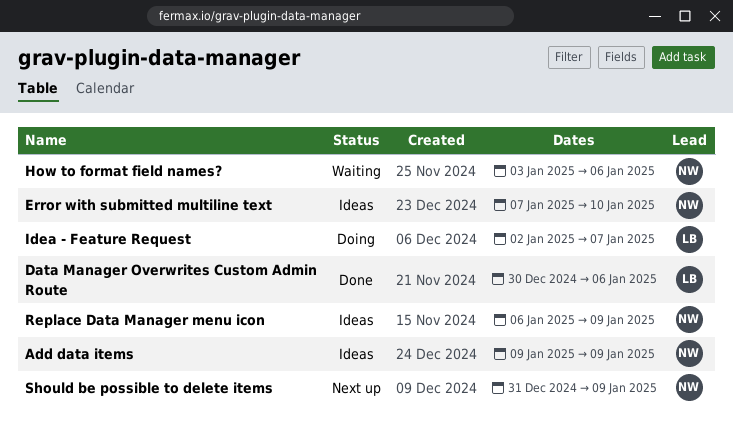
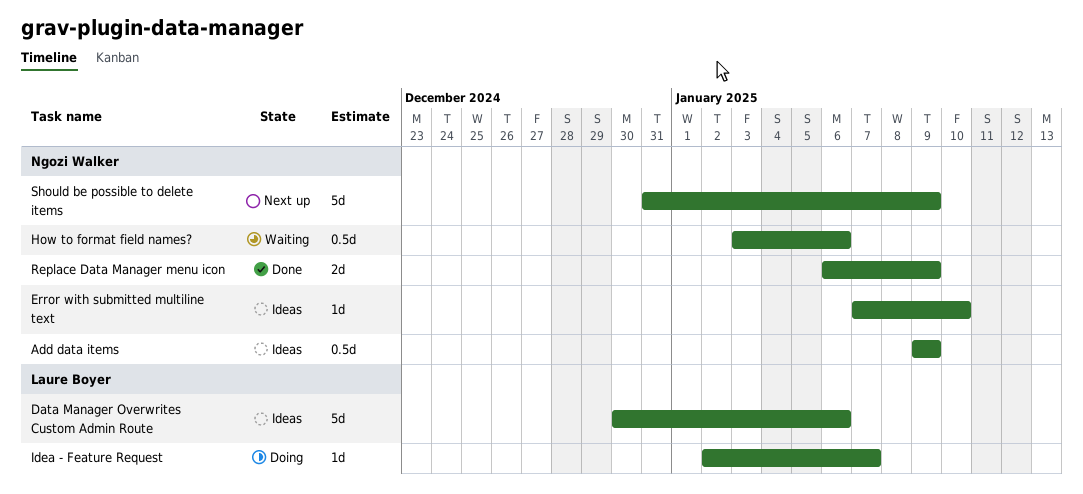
Data Manager Overwrites Custom Admin Route, status: Done -> Ideas
Replace Data Manager menu icon, status: Ideas -> Done

